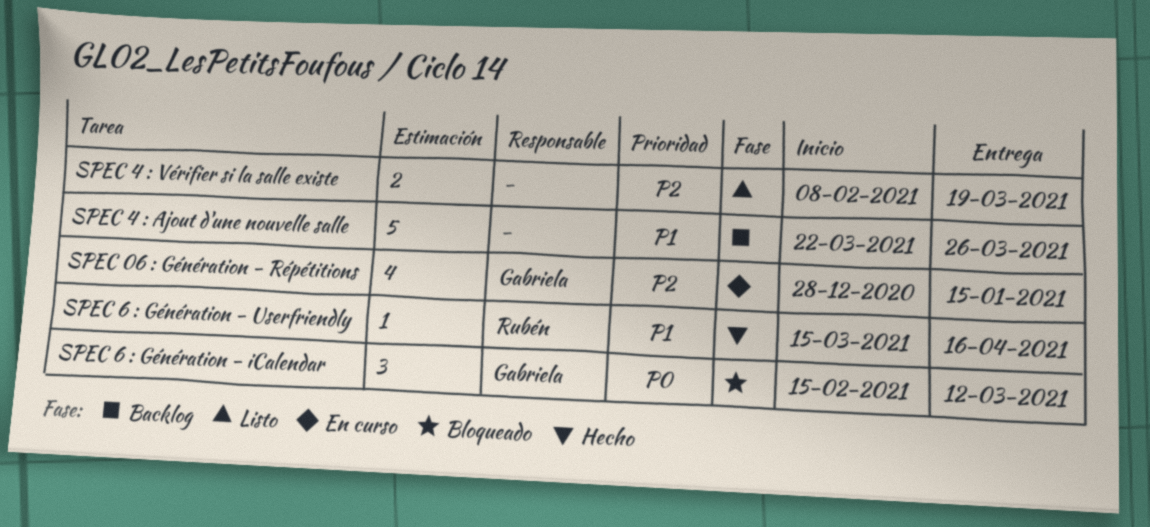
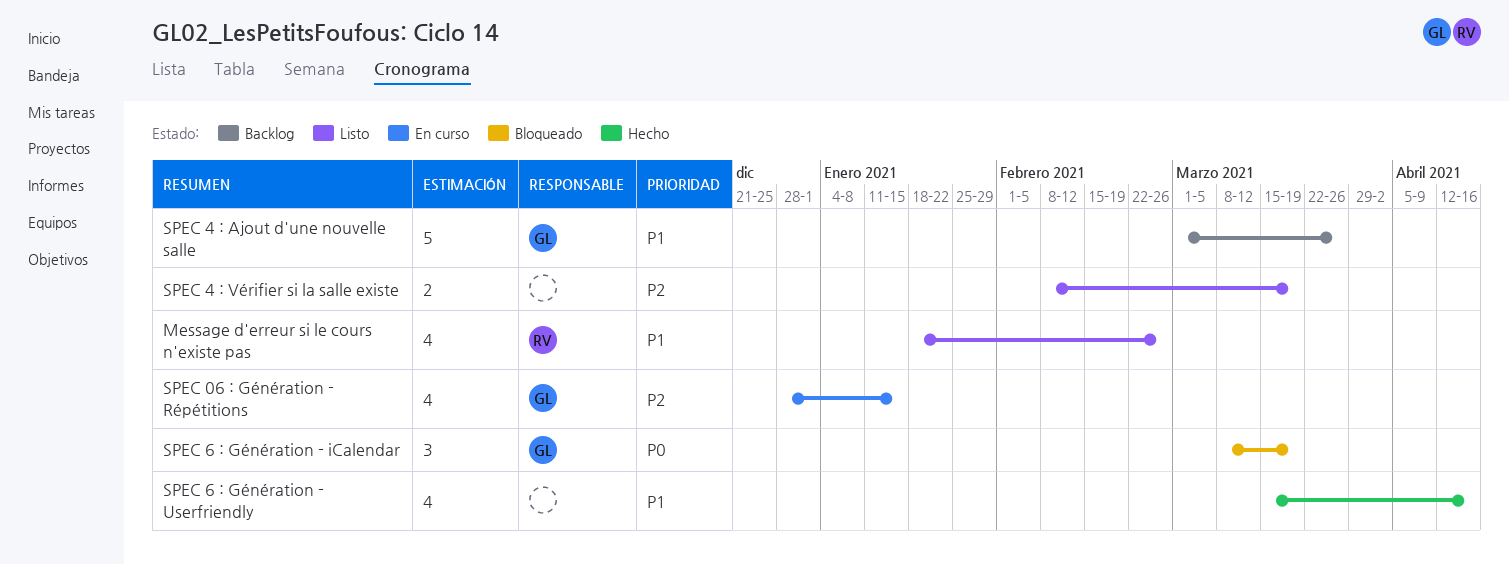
Message d'erreur si le cours n'existe pas: none -> present
SPEC 4 : Ajout d'une nouvelle salle, owner: none -> Gabriela
SPEC 4 : Ajout d'une nouvelle salle, start: Mar 22 -> Mar 1
SPEC 6 : Génération - iCalendar, start: Feb 15 -> Mar 8
SPEC 6 : Génération - iCalendar, due: Mar 12 -> Mar 19
SPEC 6 : Génération - Userfriendly, owner: Rubén -> none
SPEC 6 : Génération - Userfriendly, estimate: 1 -> 4

